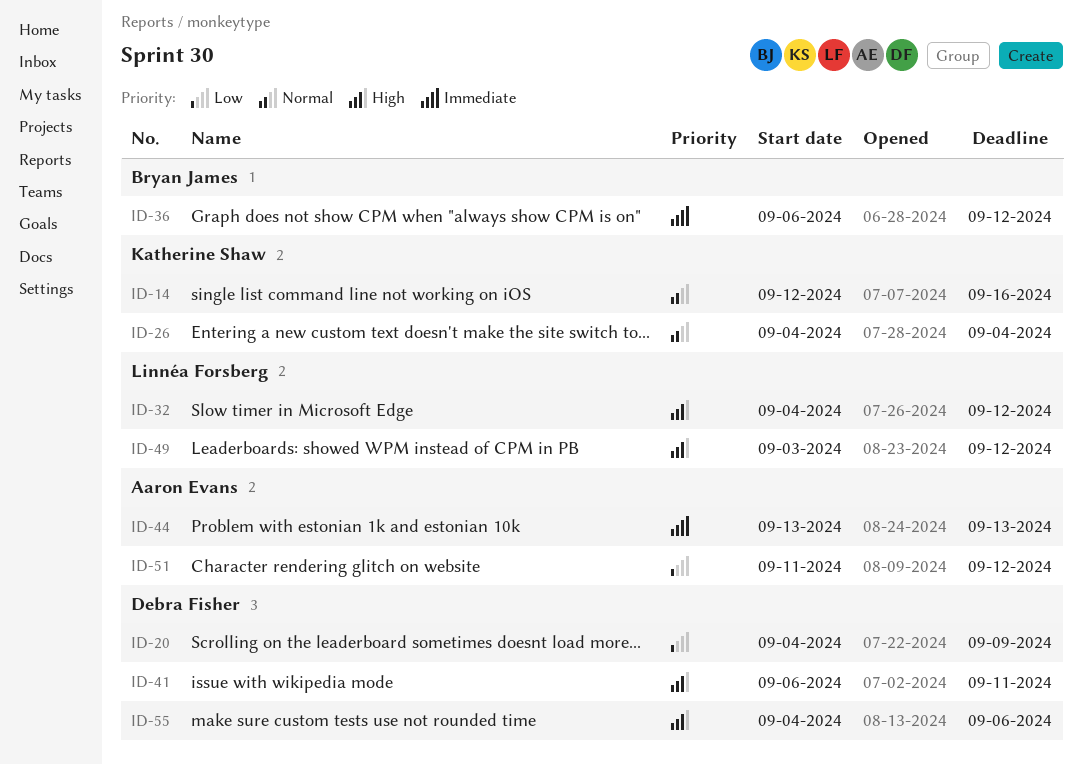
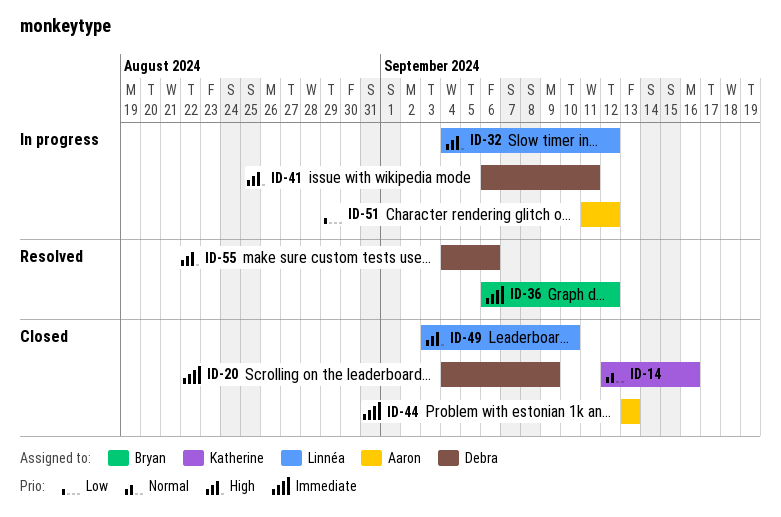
ID-20, priority: Low -> Immediate
ID-26: present -> none
ID-49, due: Sep 12 -> Sep 10

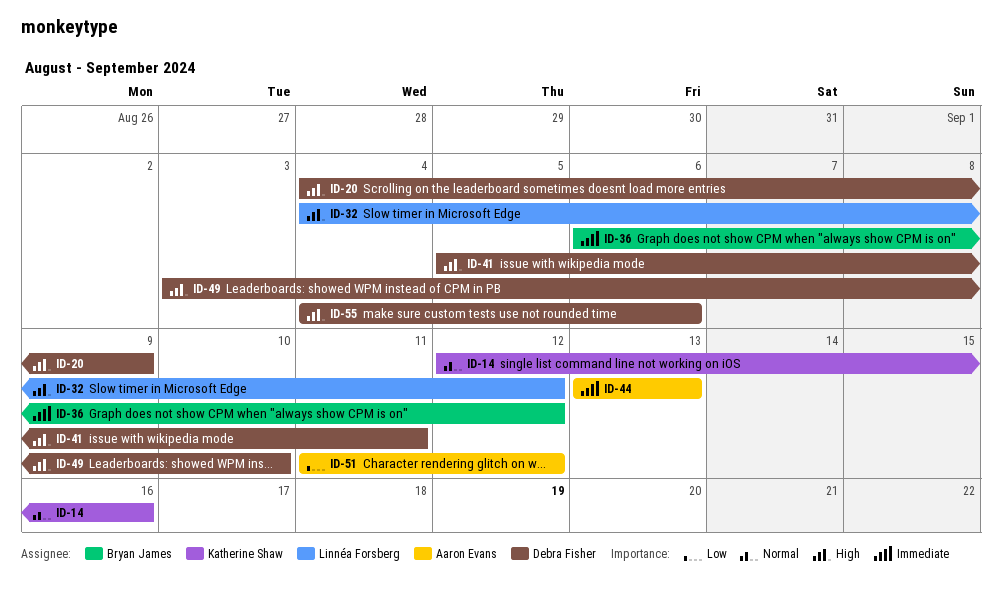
ID-20, priority: Immediate -> High
ID-41, start: Sep 6 -> Sep 5
ID-49, owner: Linnéa Forsberg -> Debra Fisher

